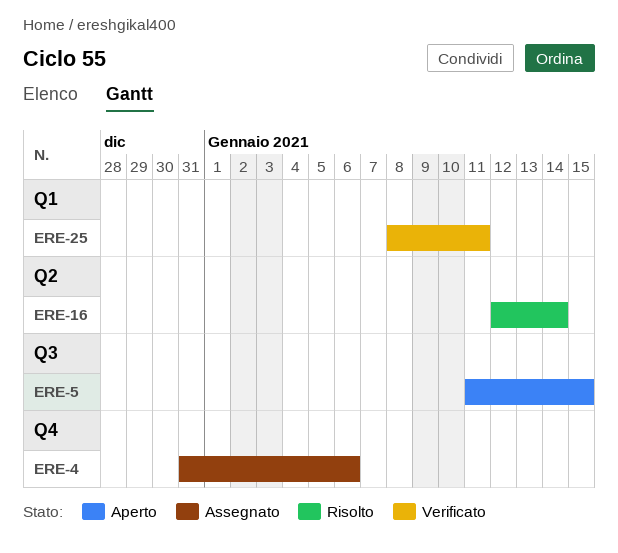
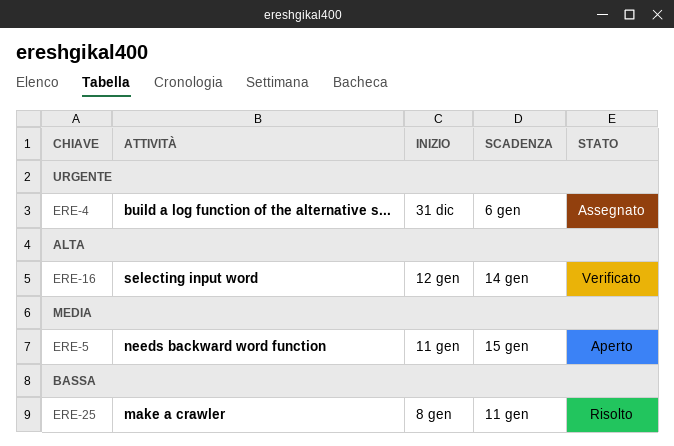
ERE-16, status: Risolto -> Verificato
ERE-25, status: Verificato -> Risolto

